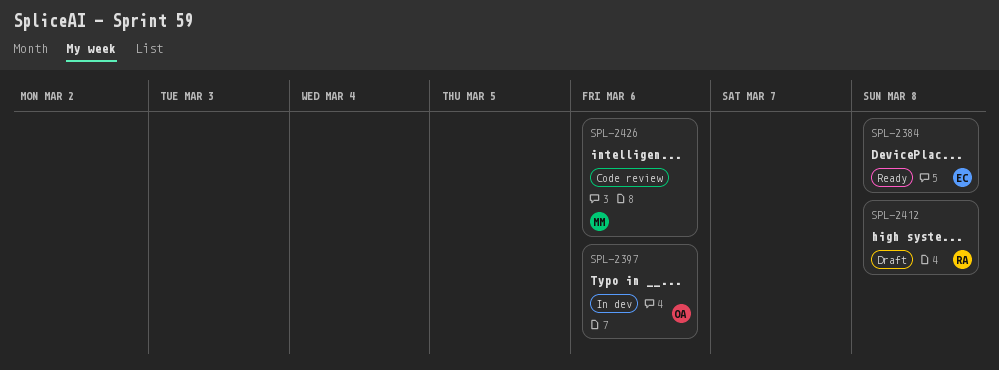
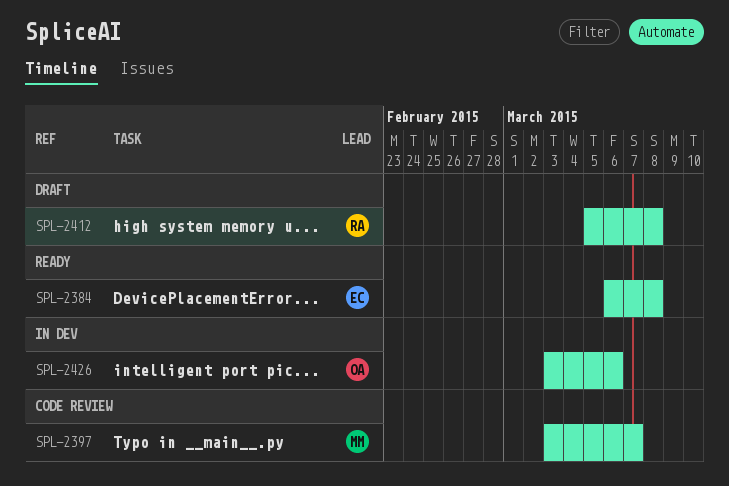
SPL-2397, status: In dev -> Code review
SPL-2397, owner: OA -> MM
SPL-2397, due: Mar 6 -> Mar 7
SPL-2426, status: Code review -> In dev
SPL-2426, owner: MM -> OA

